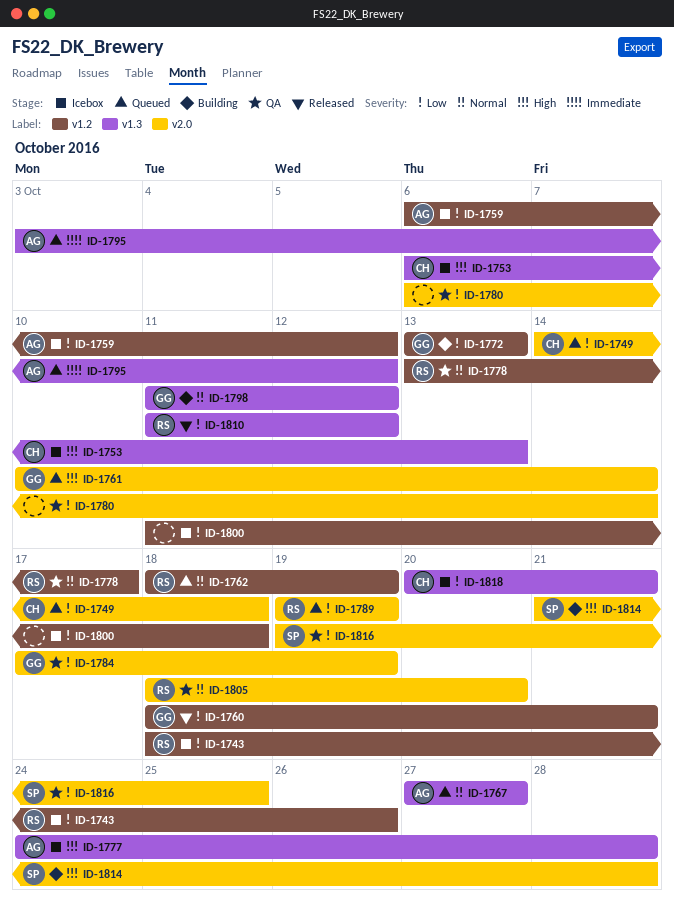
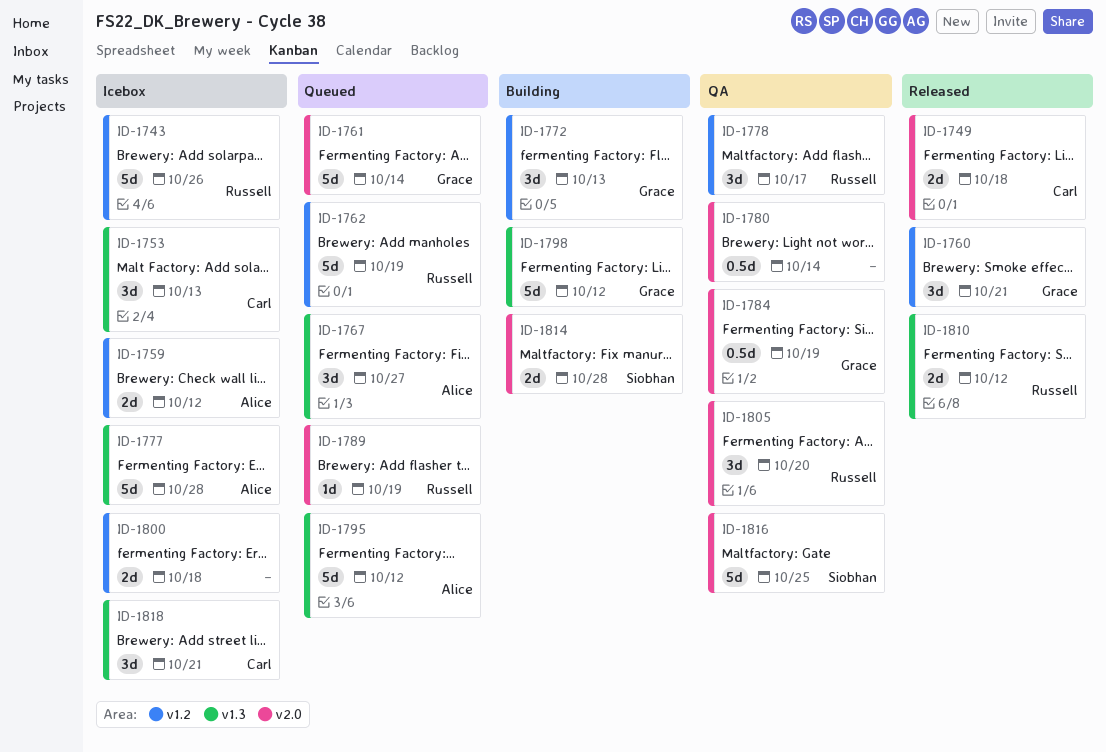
ID-1749, status: Queued -> Released

